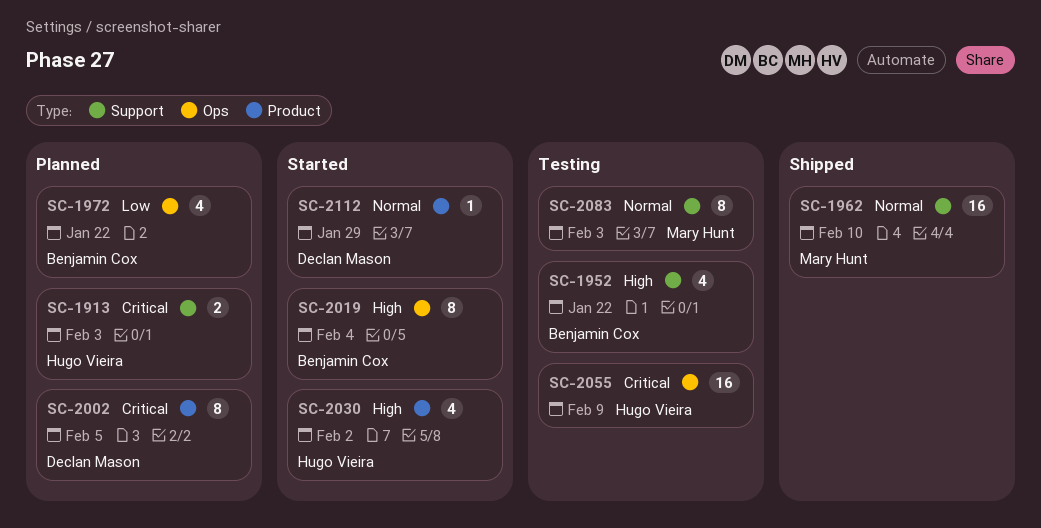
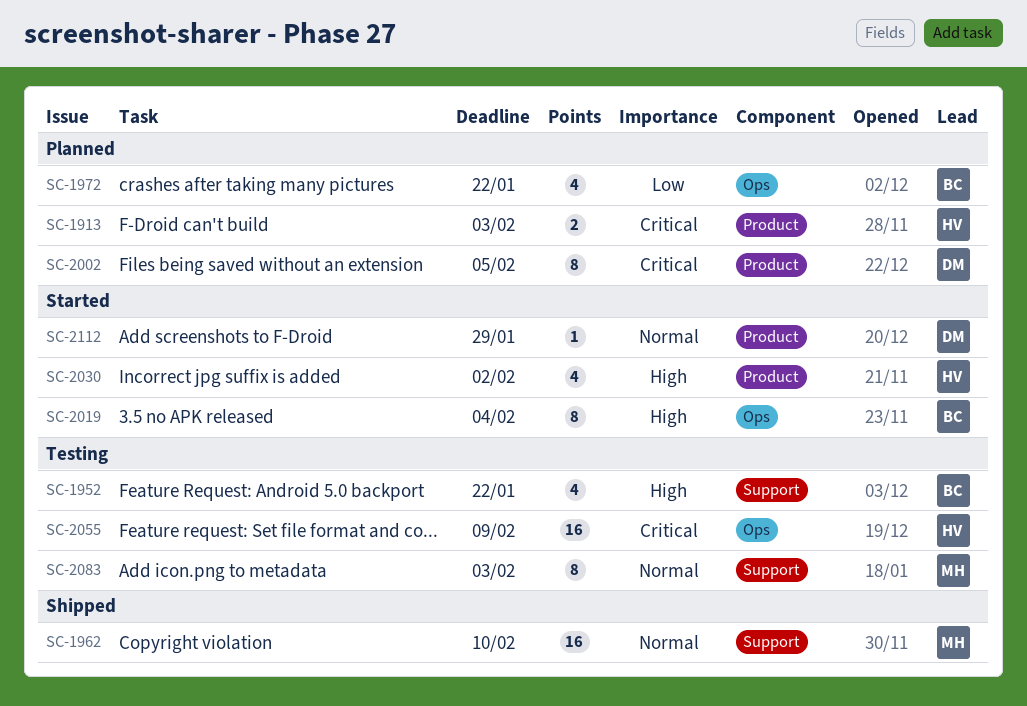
SC-1913, label: Support -> Product

